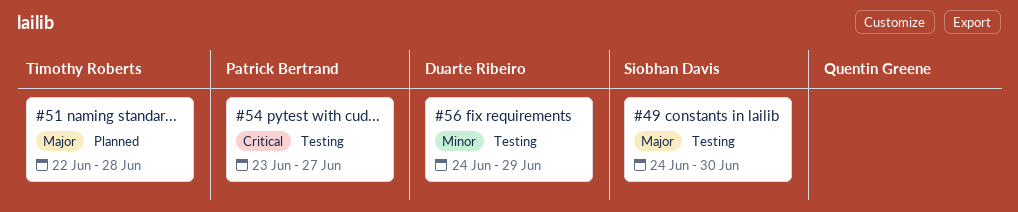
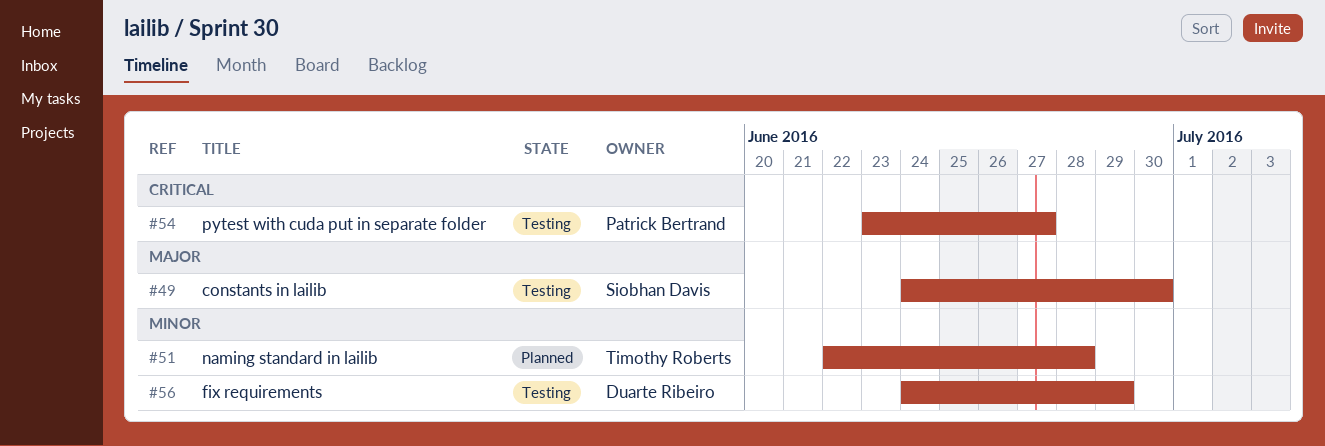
#51, priority: Major -> Minor

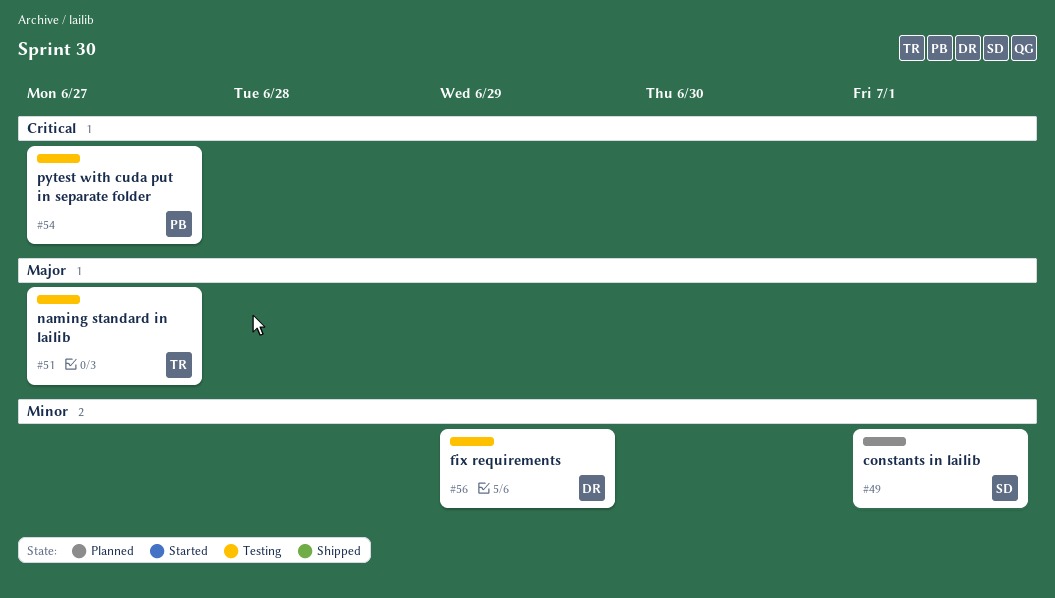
#49, status: Testing -> Planned
#49, priority: Major -> Minor
#49, due: Jun 30 -> Jul 1
#51, status: Planned -> Testing
#51, priority: Minor -> Major
#51, due: Jun 28 -> Jun 27

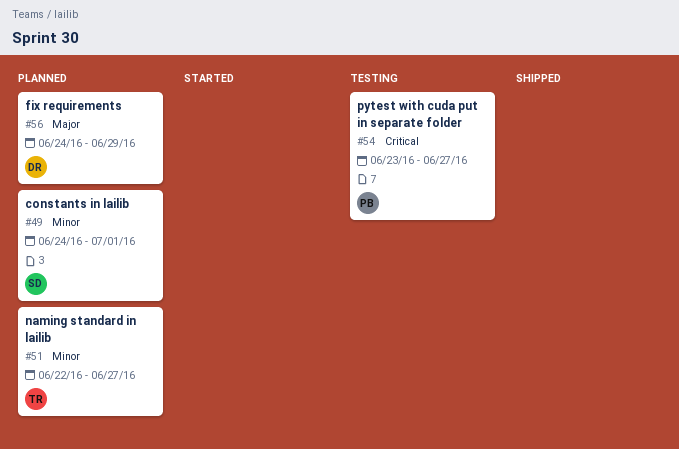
#51, status: Testing -> Planned
#51, priority: Major -> Minor
#56, status: Testing -> Planned
#56, priority: Minor -> Major

